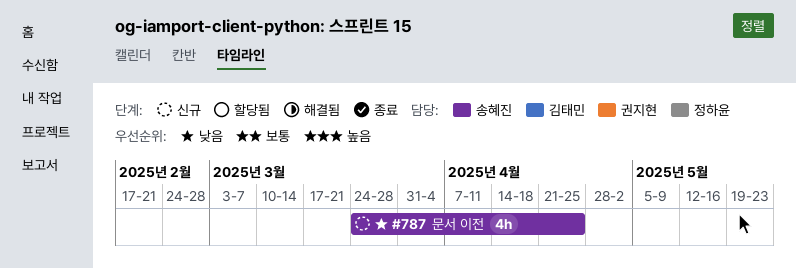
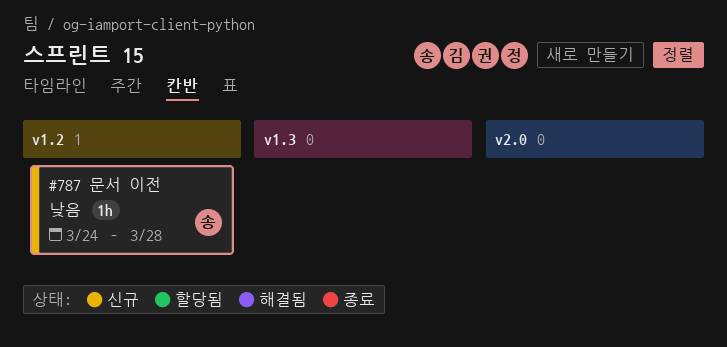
#787, estimate: 4h -> 1h
#787, due: Apr 25 -> Mar 28

